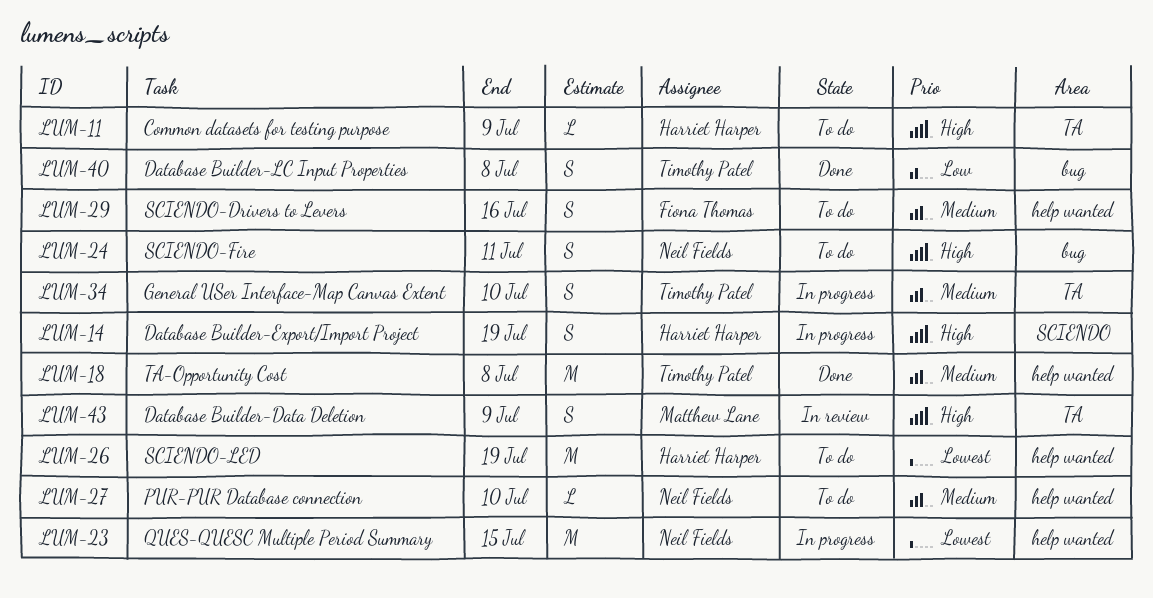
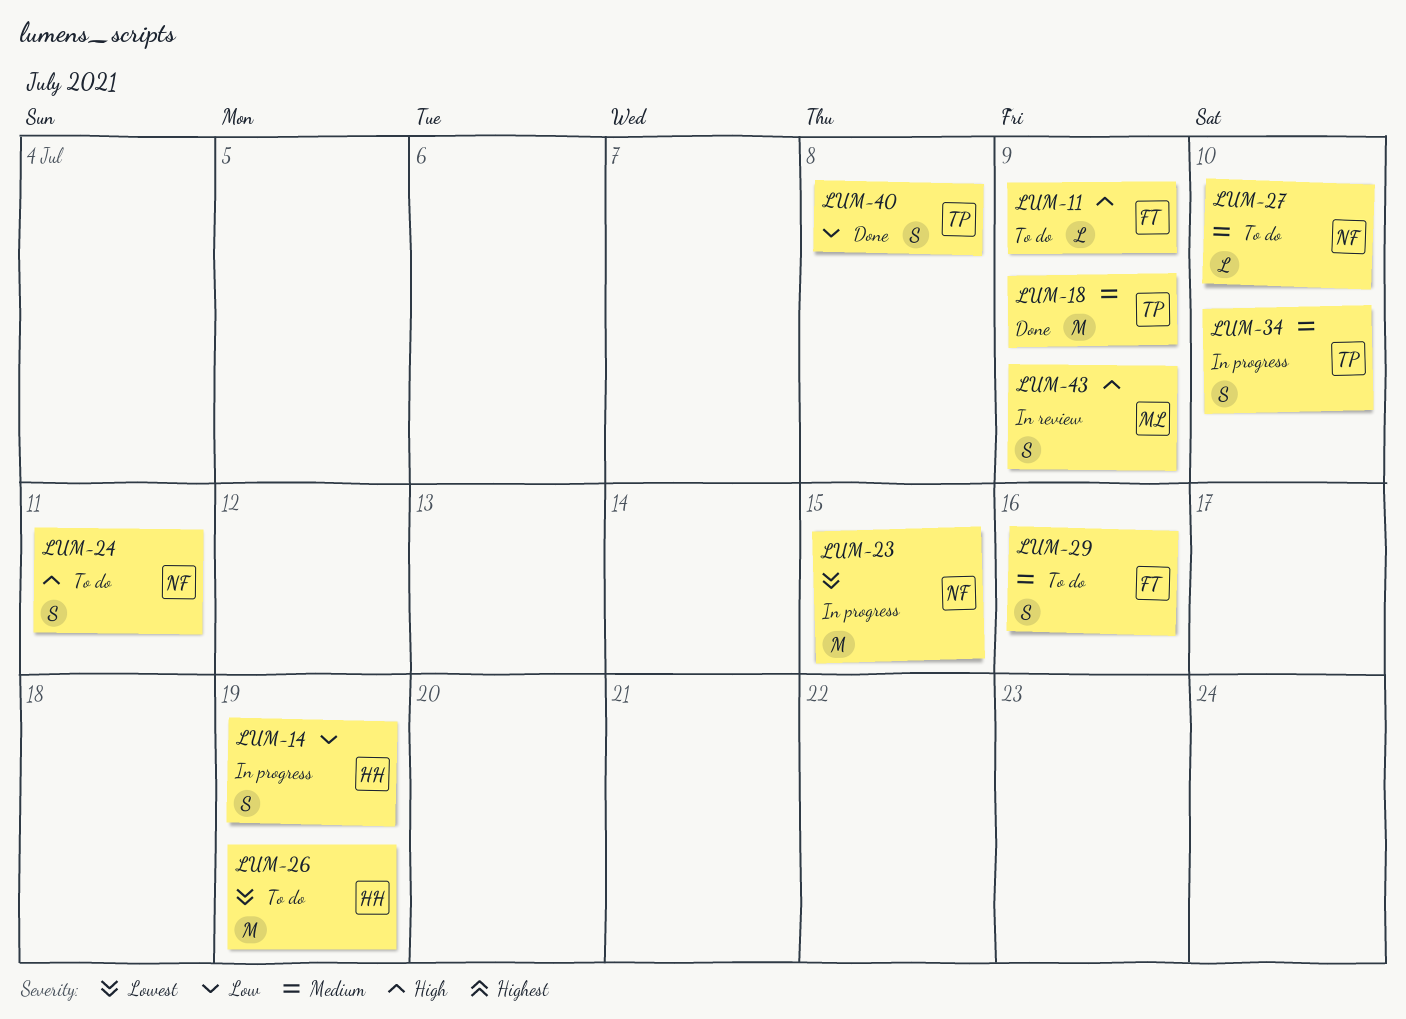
LUM-11, owner: Harriet Harper -> Fiona Thomas
LUM-14, priority: High -> Low
LUM-18, due: Jul 8 -> Jul 9

